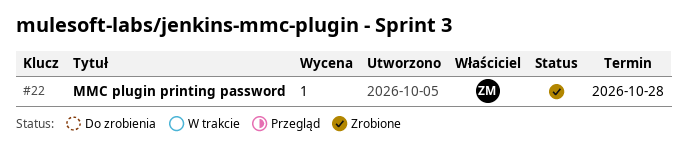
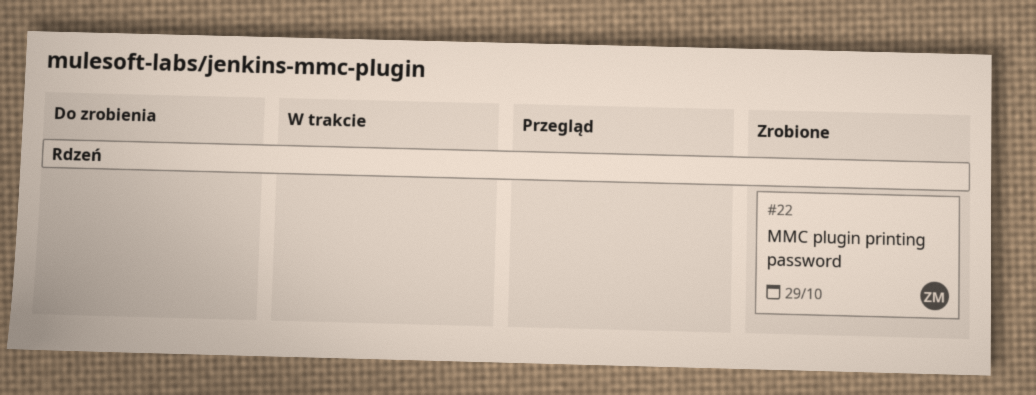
#22, due: Oct 28 -> Oct 29

